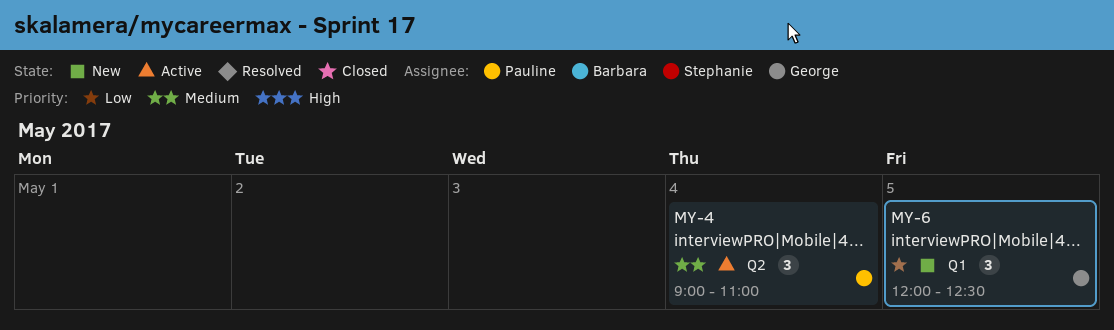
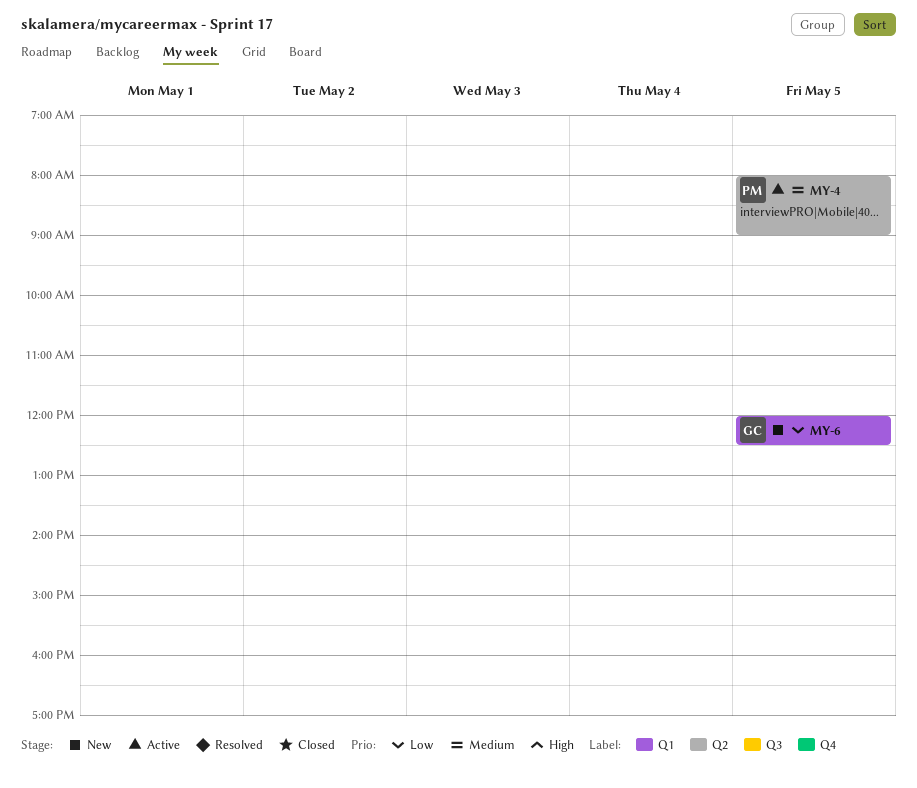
MY-4, day: May 4 -> May 5
MY-4, begins: 09:00 -> 08:00
MY-4, ends: 11:00 -> 09:00

